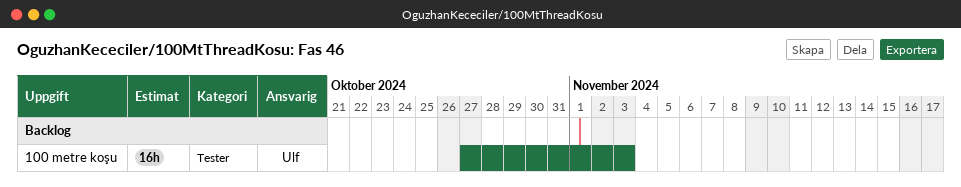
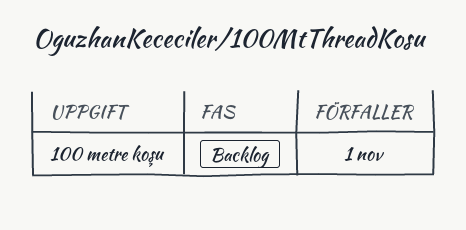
100 metre koşu, due: Nov 3 -> Nov 1

